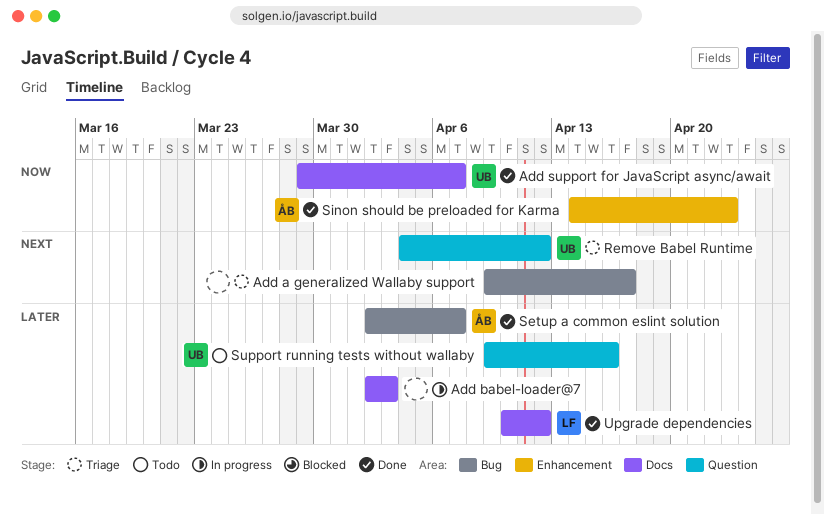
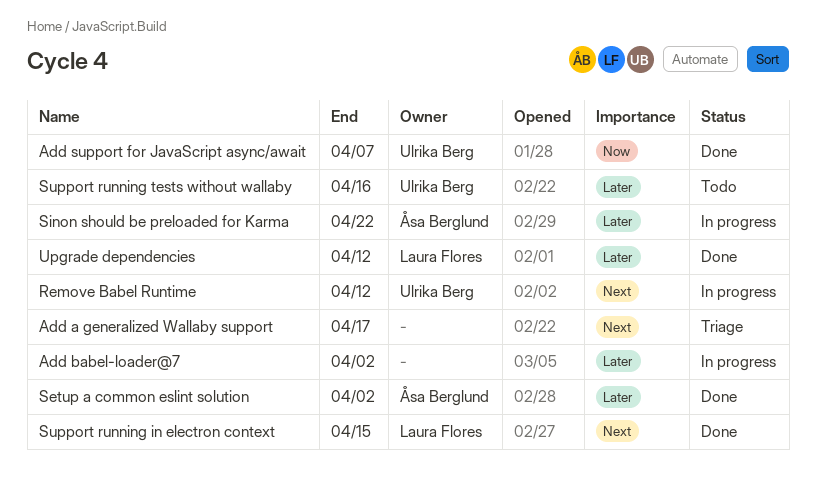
Add babel-loader@7, due: Apr 3 -> Apr 2
Remove Babel Runtime, status: Triage -> In progress
Setup a common eslint solution, due: Apr 7 -> Apr 2
Sinon should be preloaded for Karma, status: Done -> In progress
Sinon should be preloaded for Karma, priority: Now -> Later
Sinon should be preloaded for Karma, due: Apr 23 -> Apr 22
Support running in electron context: none -> present

